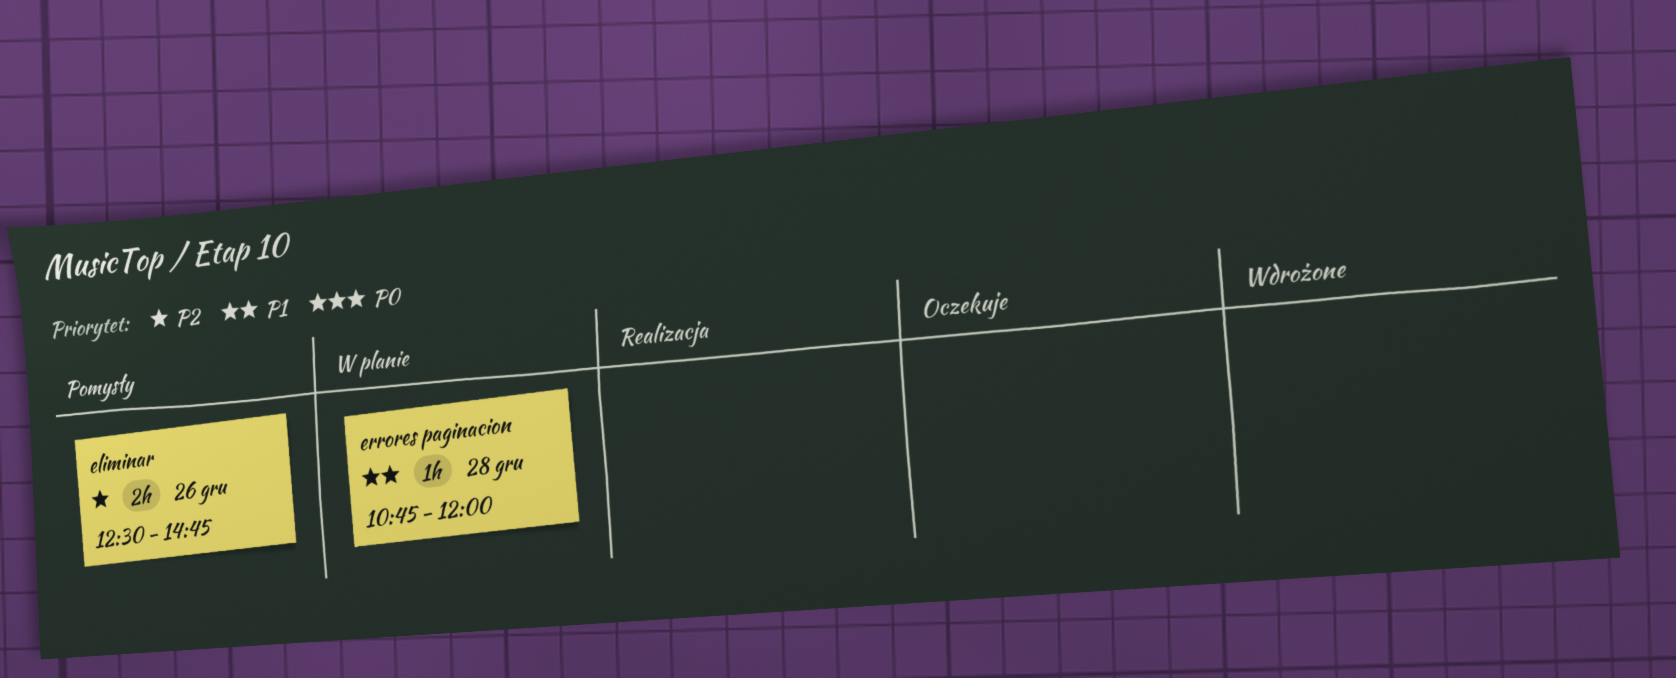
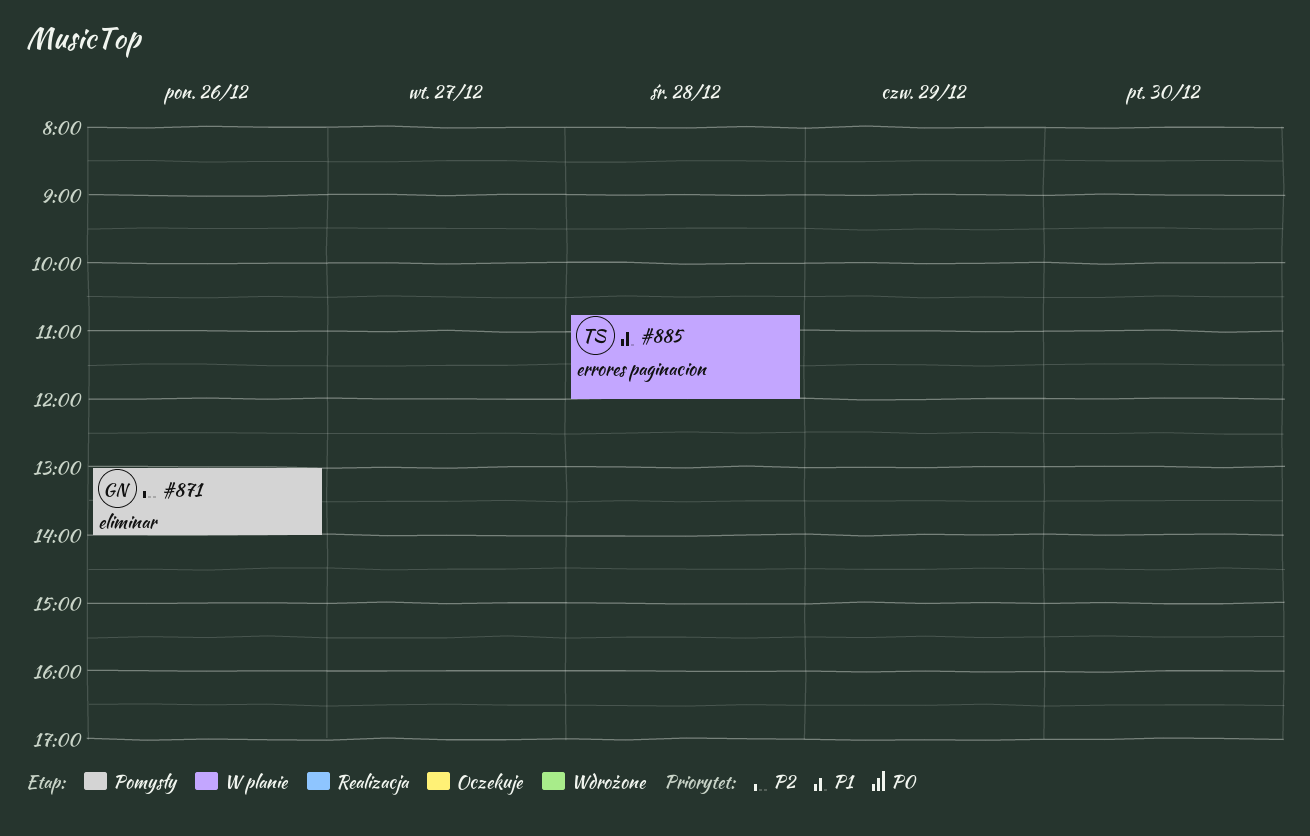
eliminar, begins: 12:30 -> 13:00
eliminar, ends: 14:45 -> 14:00

